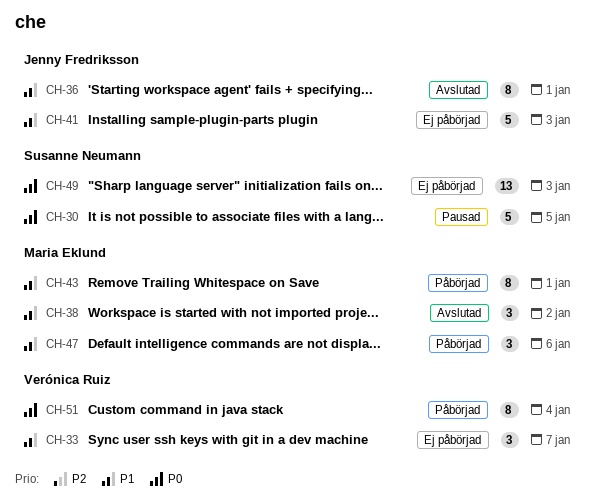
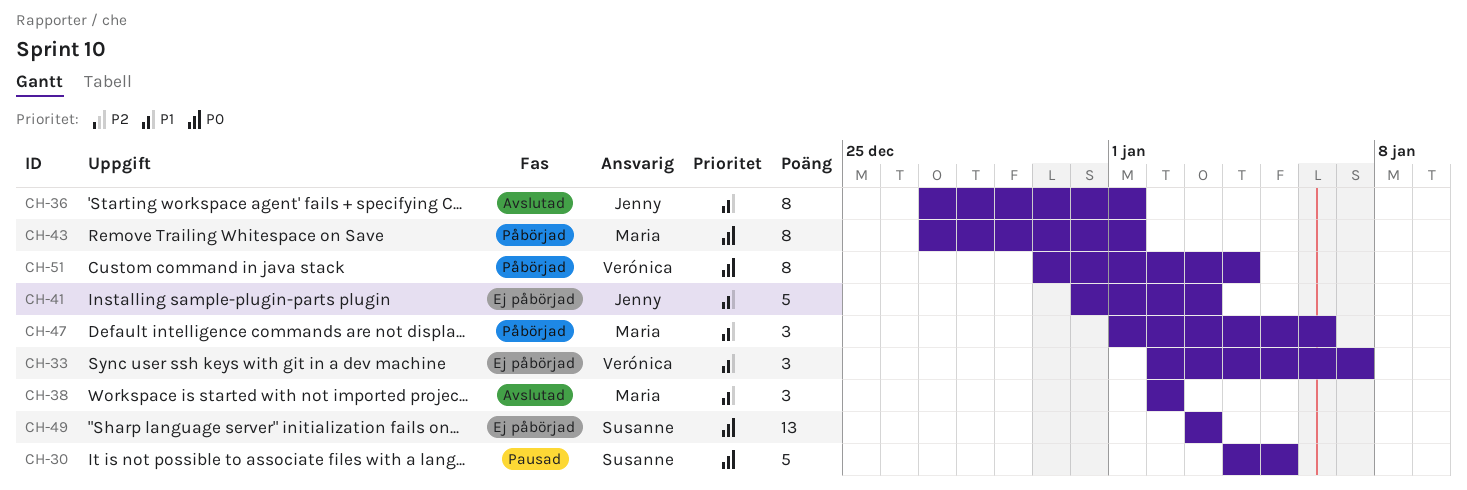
CH-43, priority: P1 -> P0

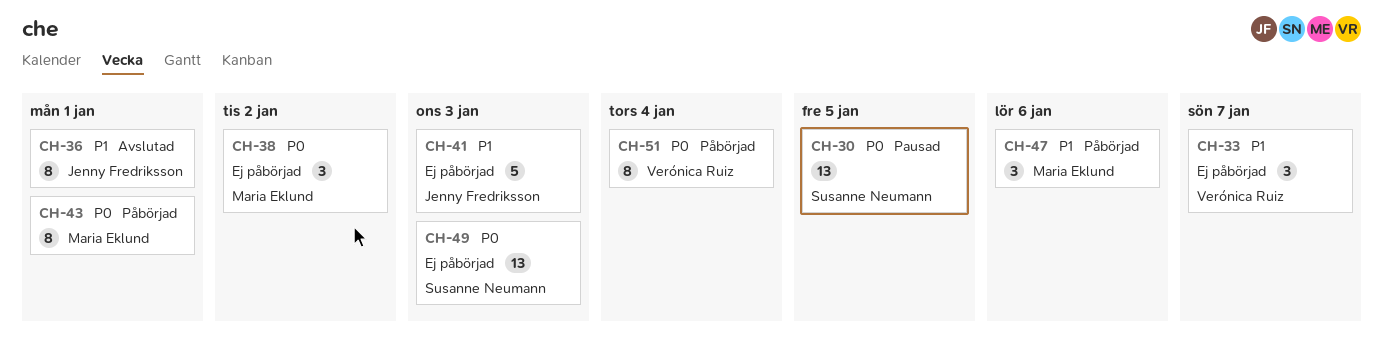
CH-30, estimate: 5 -> 13
CH-38, status: Avslutad -> Ej påbörjad
CH-38, priority: P1 -> P0

